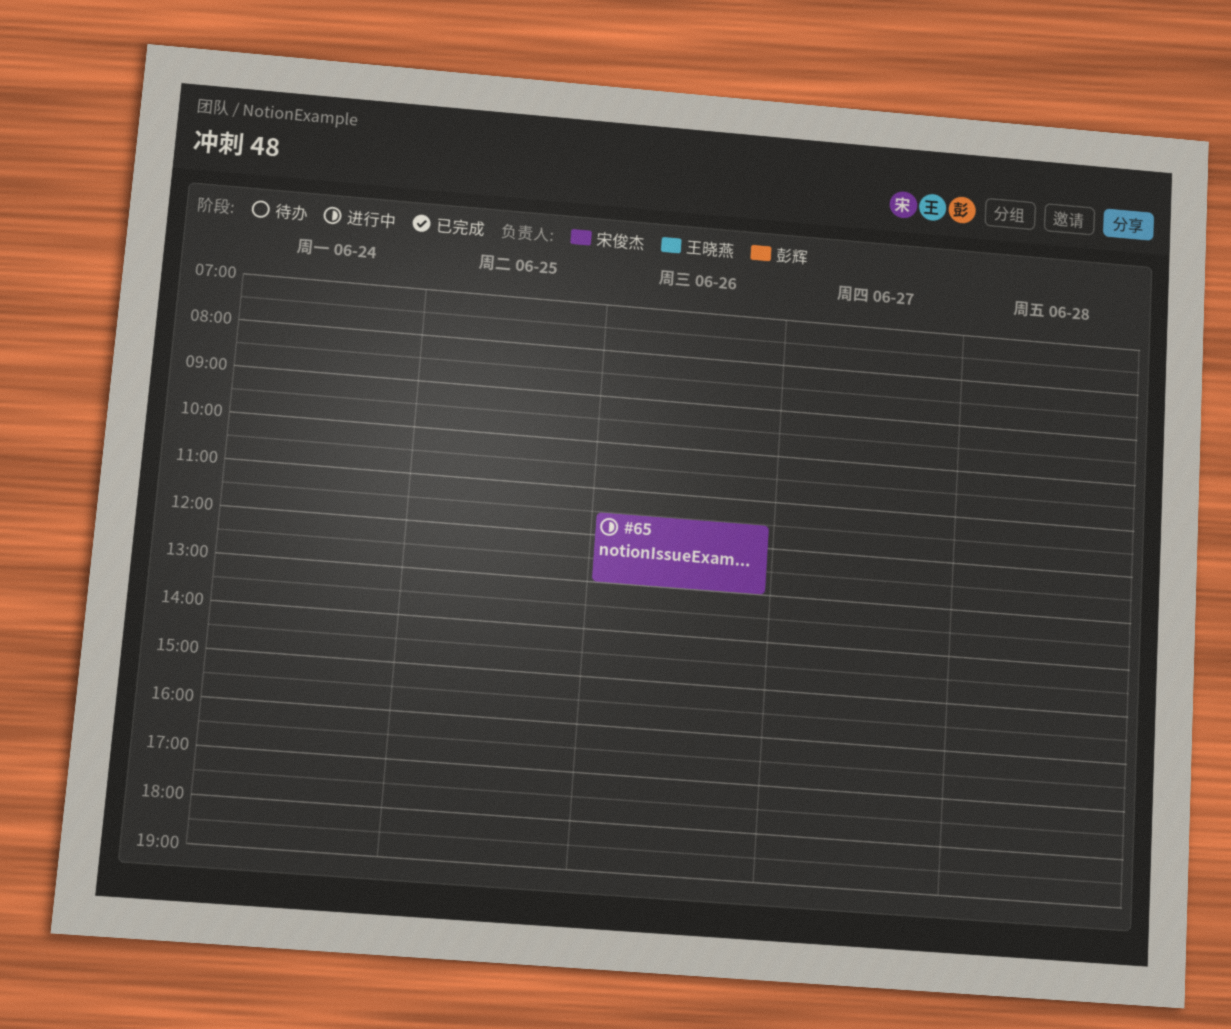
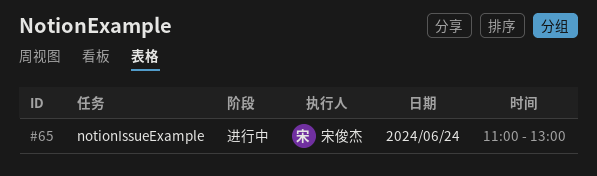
#65, day: Jun 26 -> Jun 24
#65, begins: 11:30 -> 11:00

